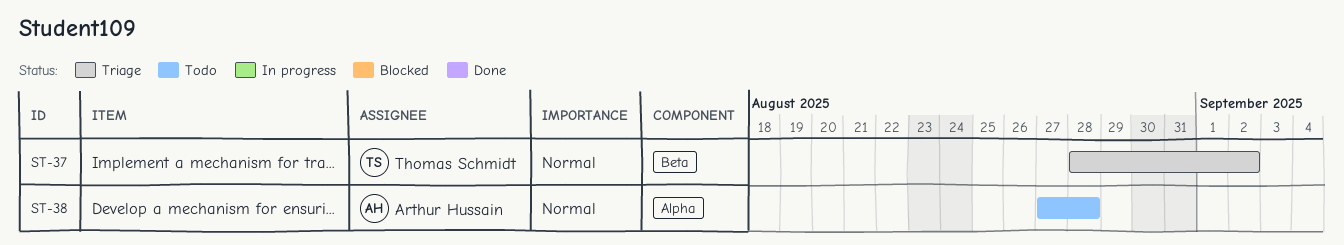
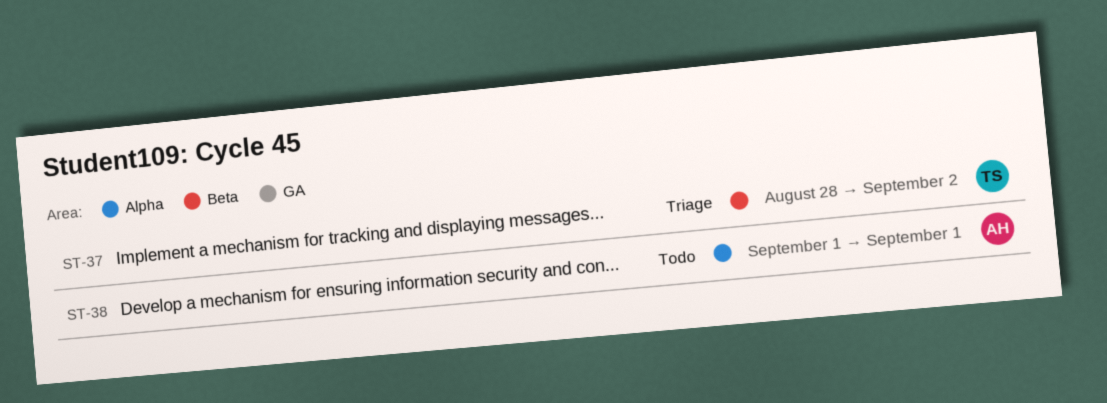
ST-38, start: Aug 27 -> Sep 1
ST-38, due: Aug 28 -> Sep 1

